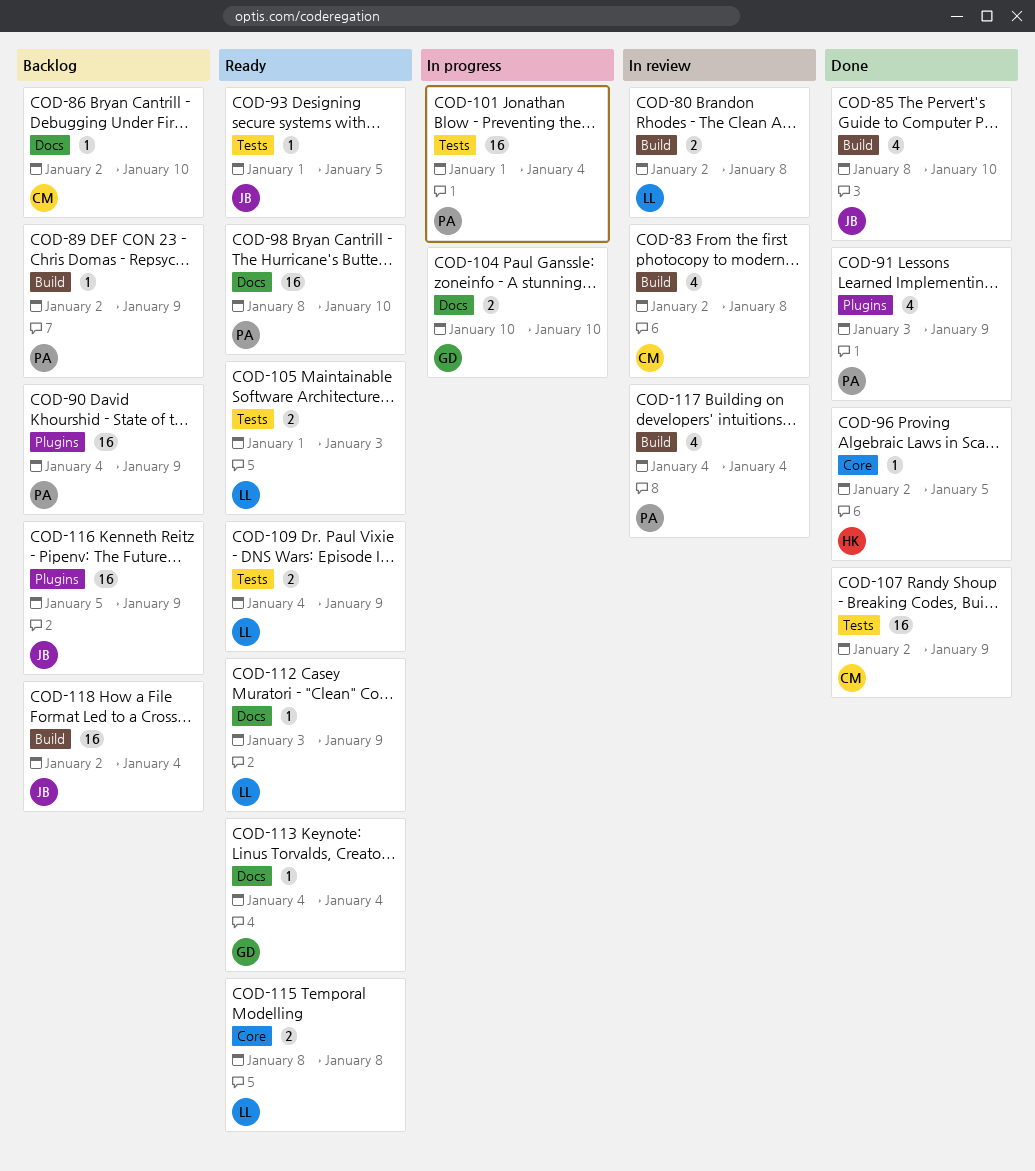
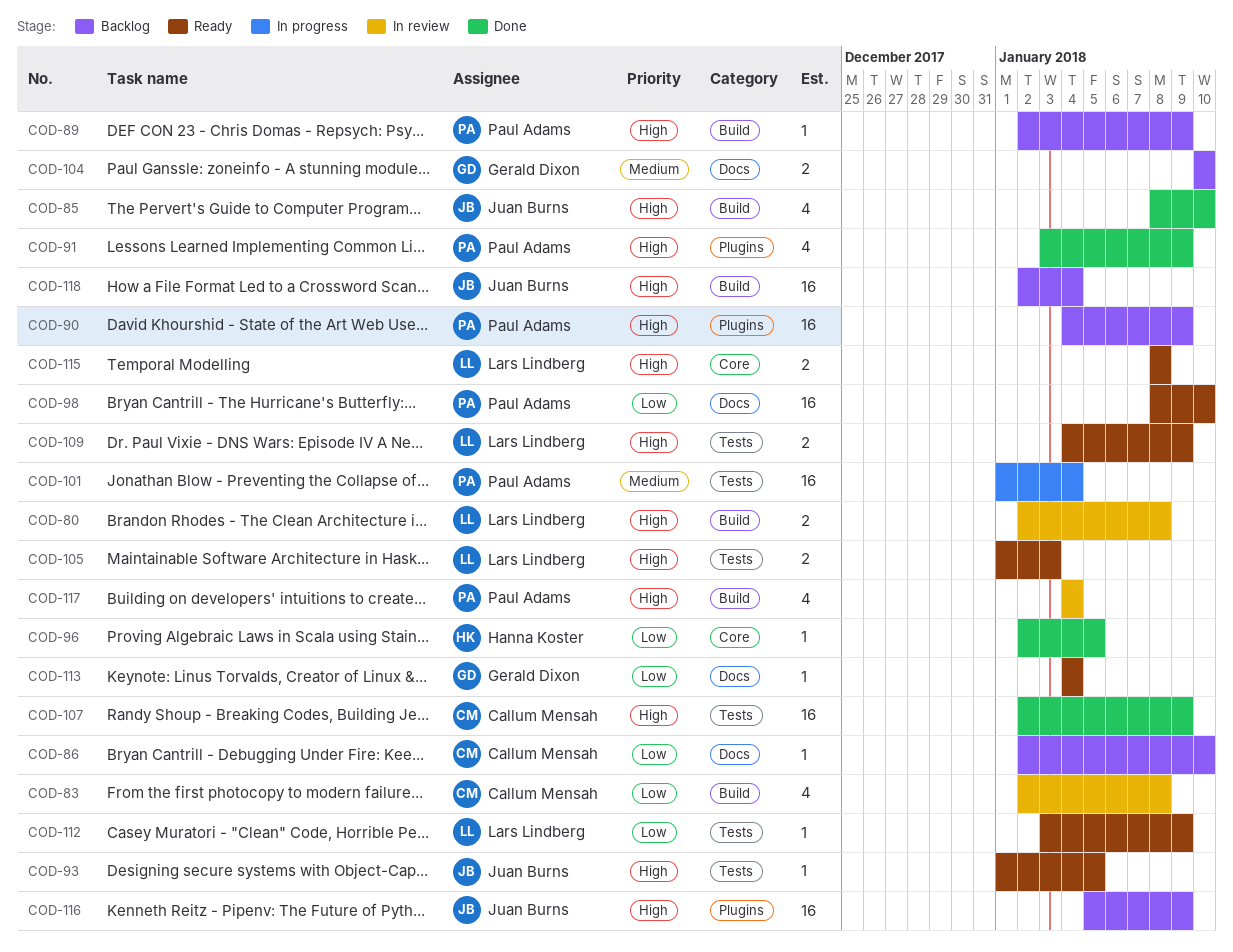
COD-104, status: In progress -> Backlog
COD-112, label: Docs -> Tests

